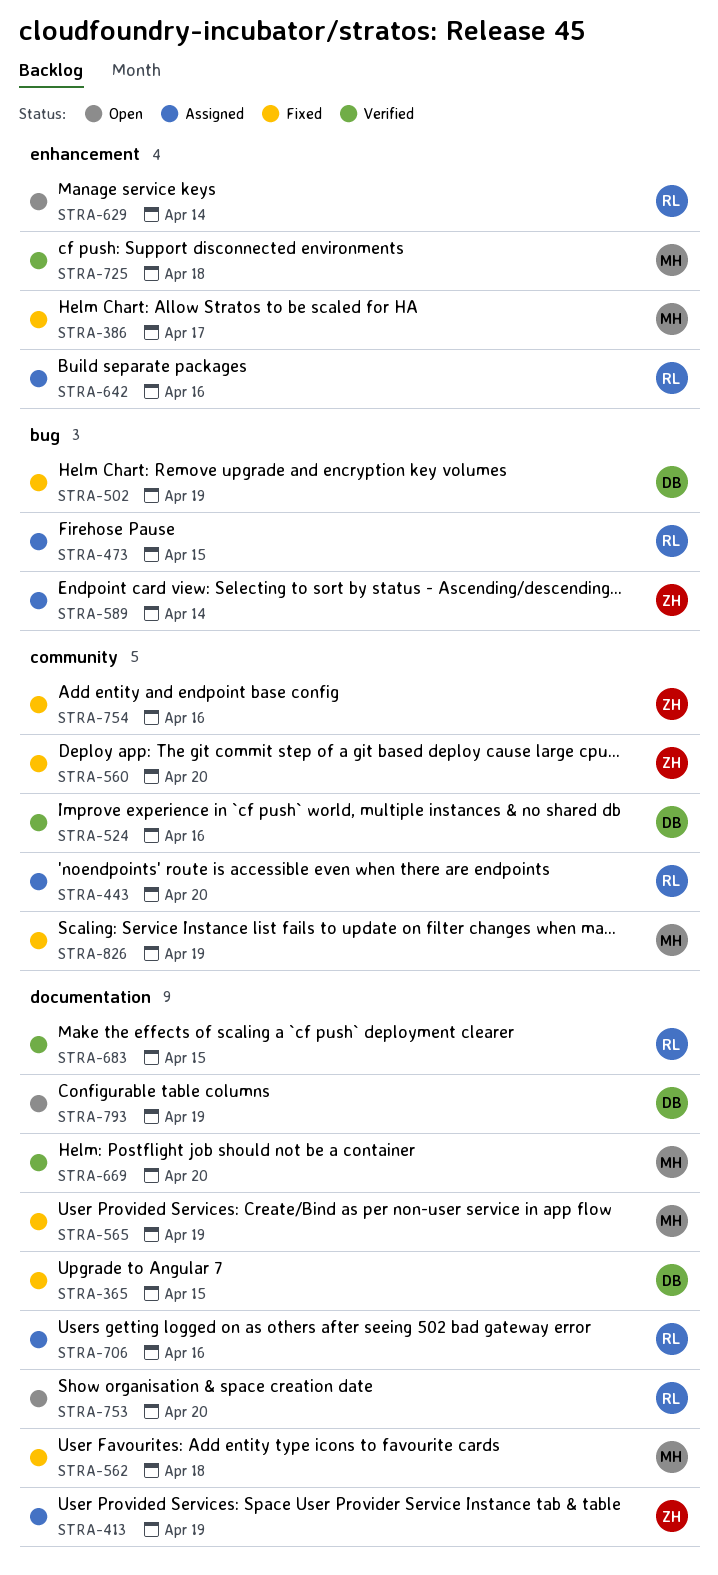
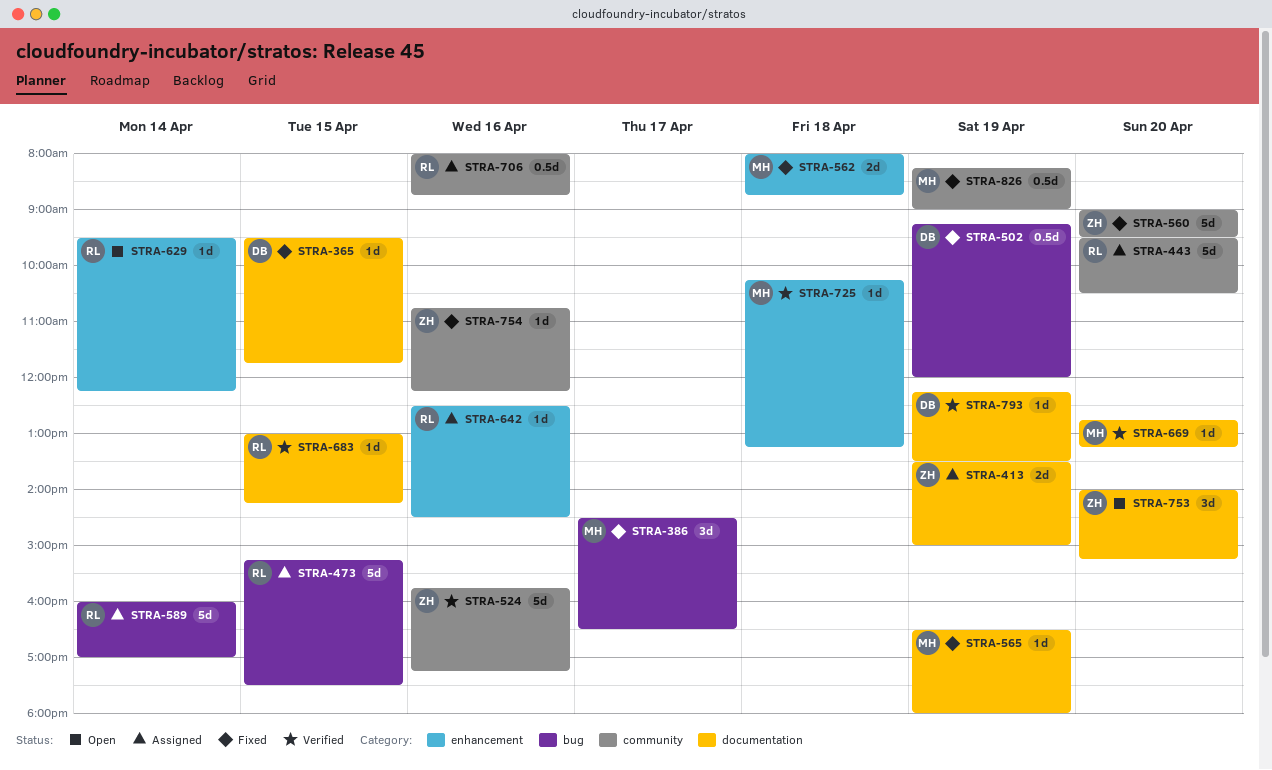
STRA-386, label: enhancement -> bug
STRA-524, owner: DB -> ZH
STRA-562, label: documentation -> enhancement
STRA-589, owner: ZH -> RL
STRA-706, label: documentation -> community
STRA-753, owner: RL -> ZH
STRA-793, status: Open -> Verified

